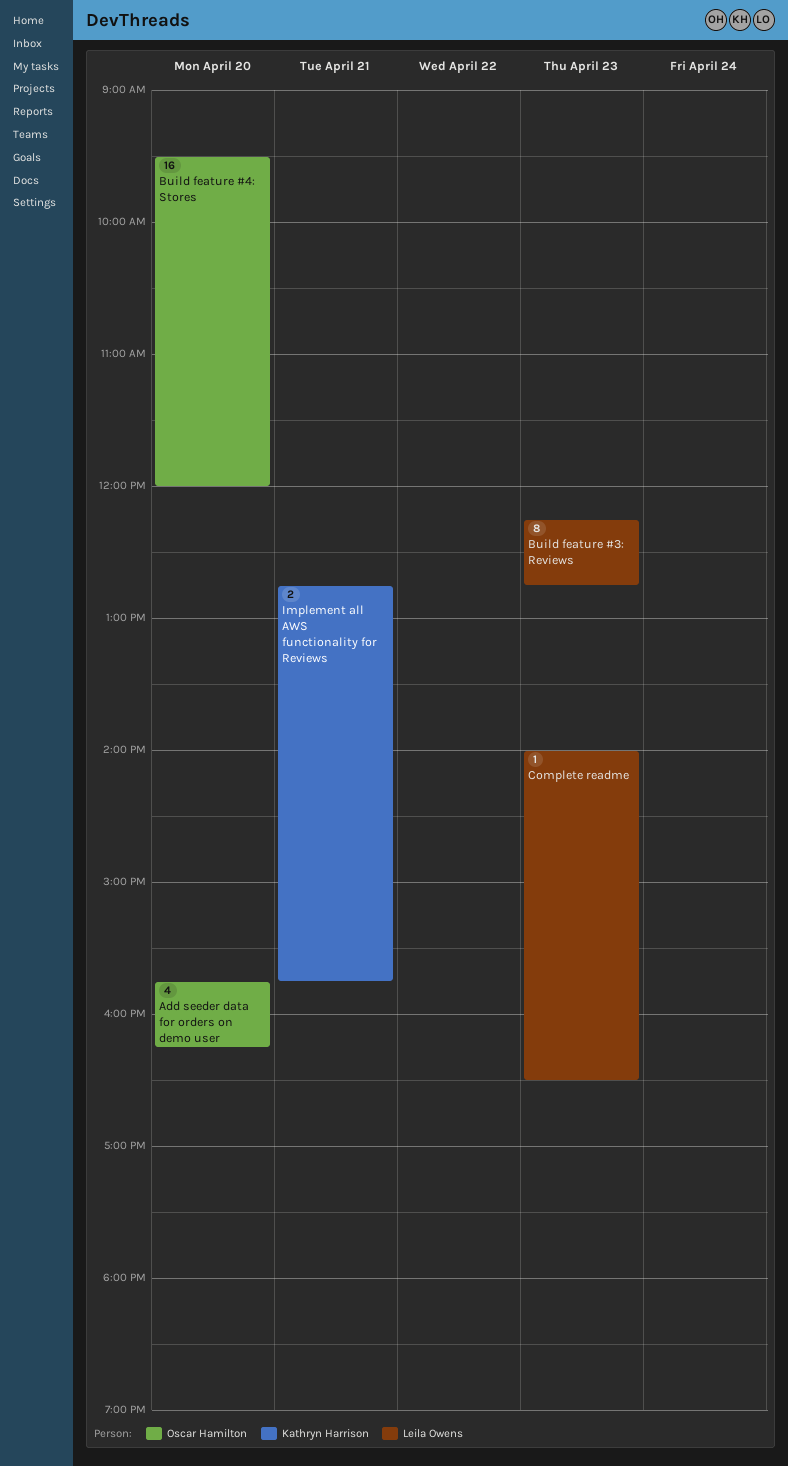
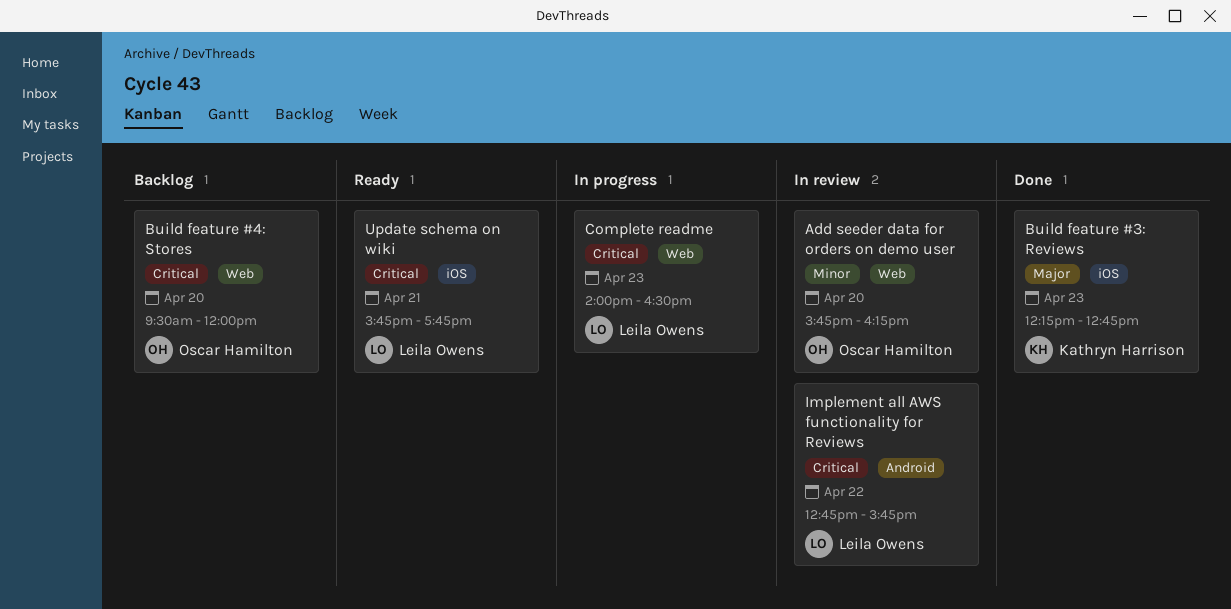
Build feature #3: Reviews, owner: Leila Owens -> Kathryn Harrison
Implement all AWS functionality for Reviews, owner: Kathryn Harrison -> Leila Owens
Implement all AWS functionality for Reviews, day: Apr 21 -> Apr 22
Update schema on wiki: none -> present

